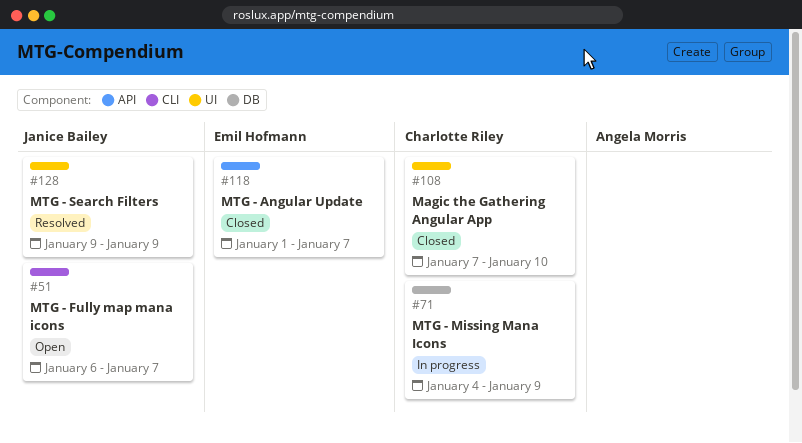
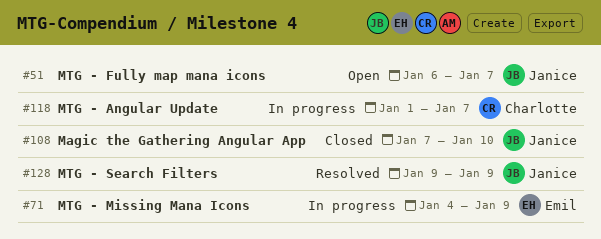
#71, owner: Charlotte Riley -> Emil Hofmann
#108, owner: Charlotte Riley -> Janice Bailey
#118, status: Closed -> In progress
#118, owner: Emil Hofmann -> Charlotte Riley

